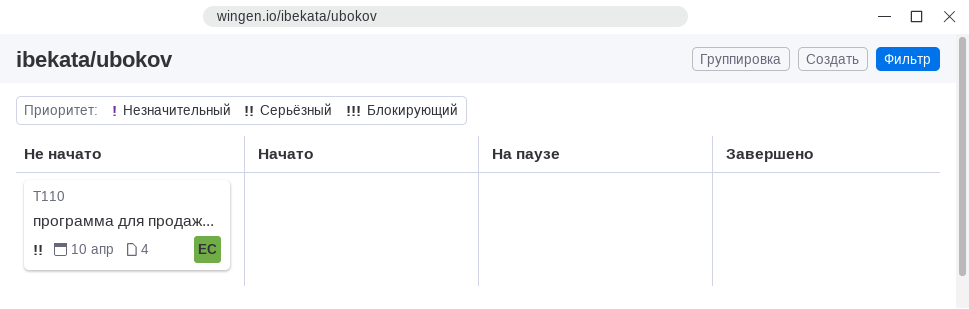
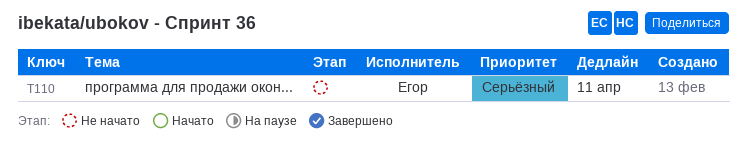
T110, due: Apr 10 -> Apr 11

